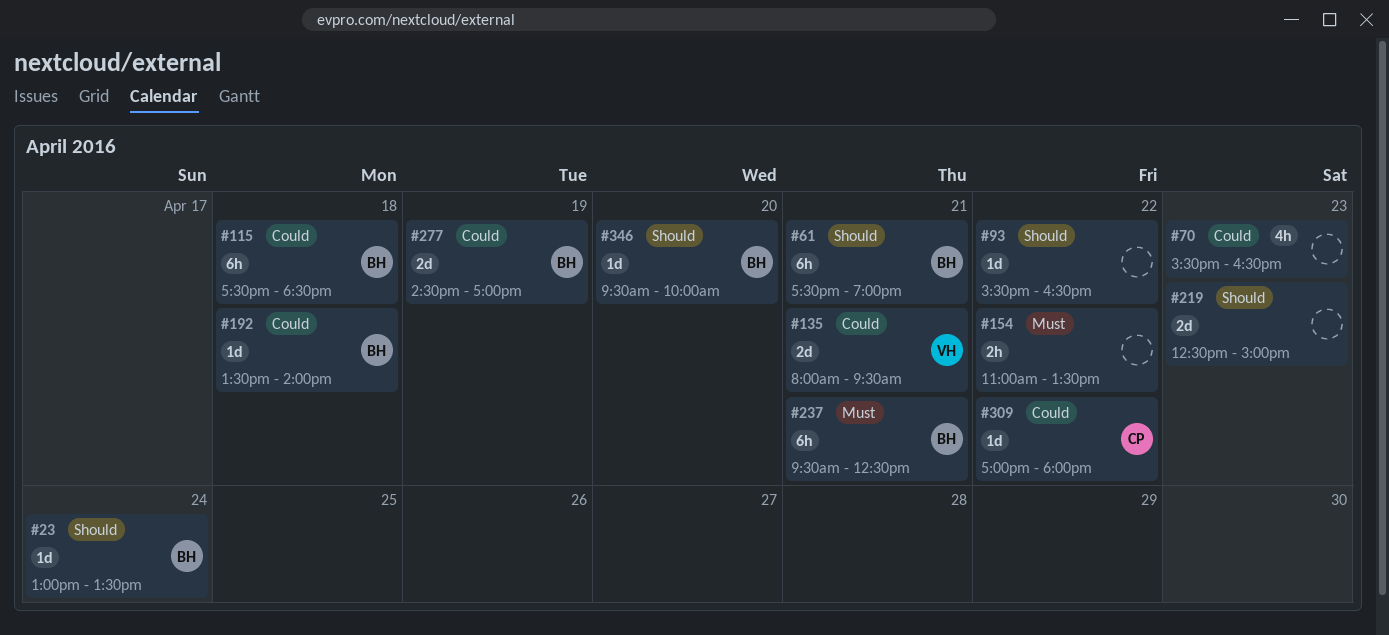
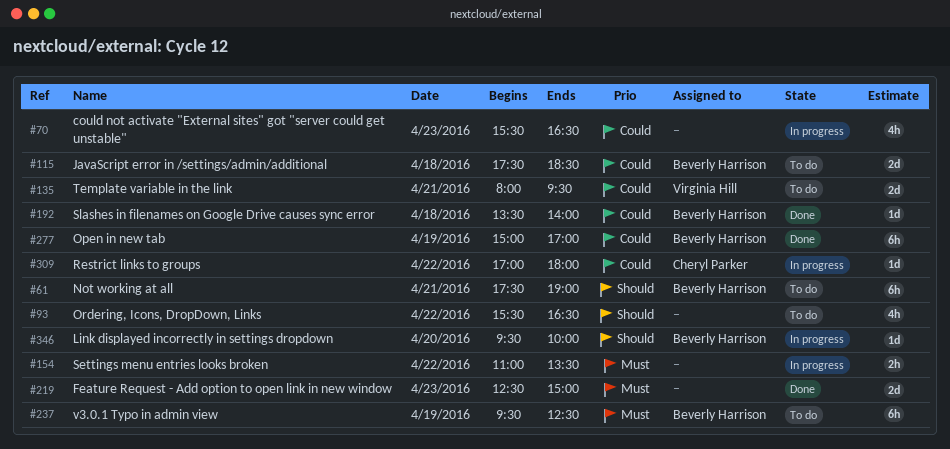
#23: present -> none
#93, estimate: 1d -> 4h
#115, estimate: 6h -> 2d
#219, priority: Should -> Must
#237, day: Apr 21 -> Apr 19
#277, estimate: 2d -> 6h
#277, begins: 14:30 -> 15:00

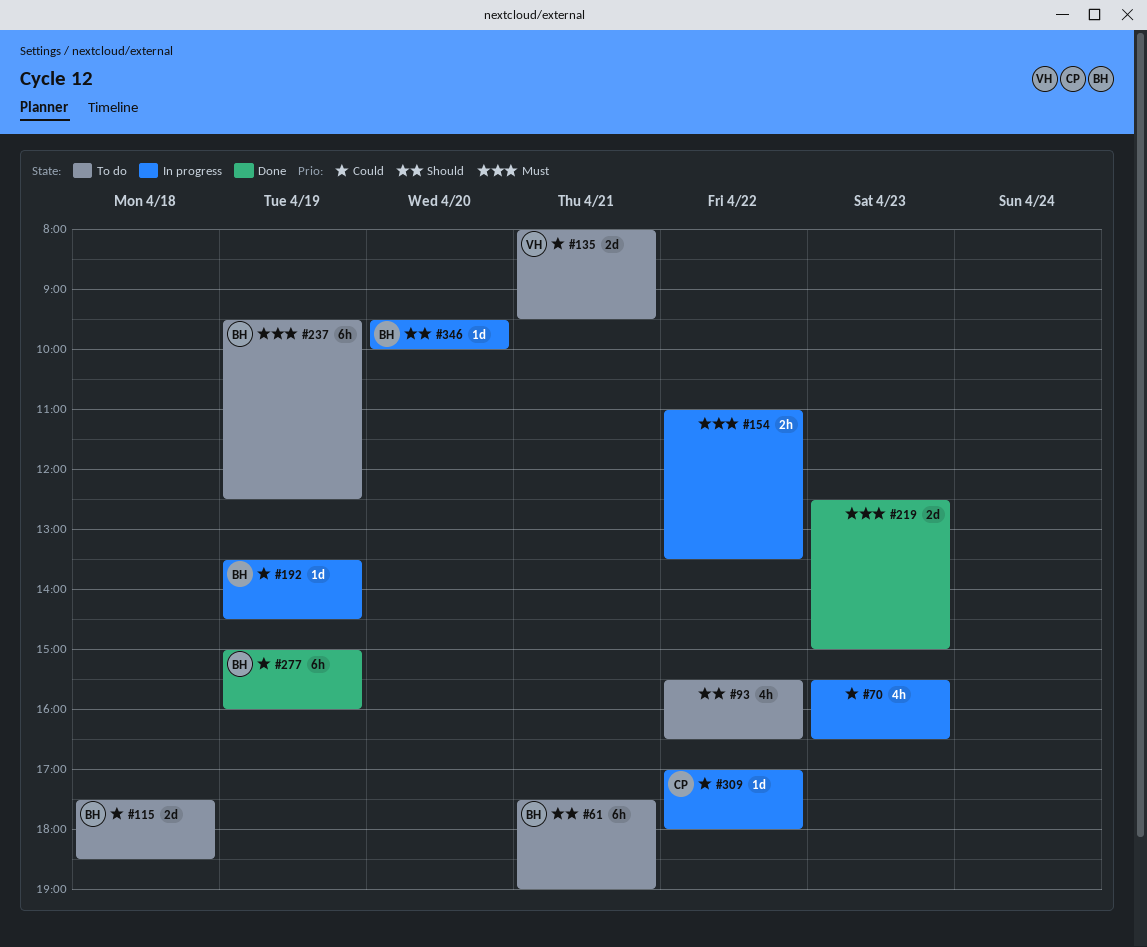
#192, status: Done -> In progress
#192, day: Apr 18 -> Apr 19
#192, ends: 14:00 -> 14:30
#277, ends: 17:00 -> 16:00

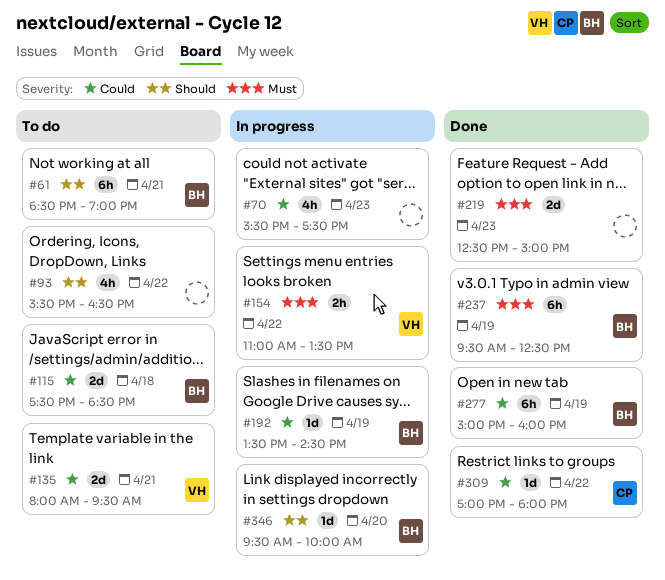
#61, begins: 17:30 -> 18:30
#70, ends: 16:30 -> 17:30
#154, owner: none -> VH
#237, status: To do -> Done
#309, status: In progress -> Done

